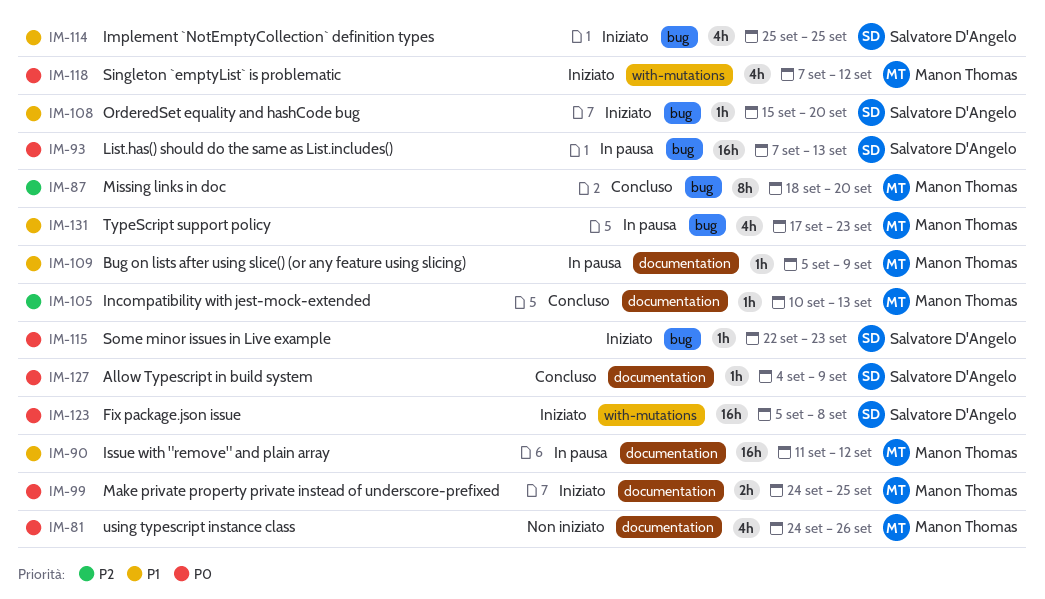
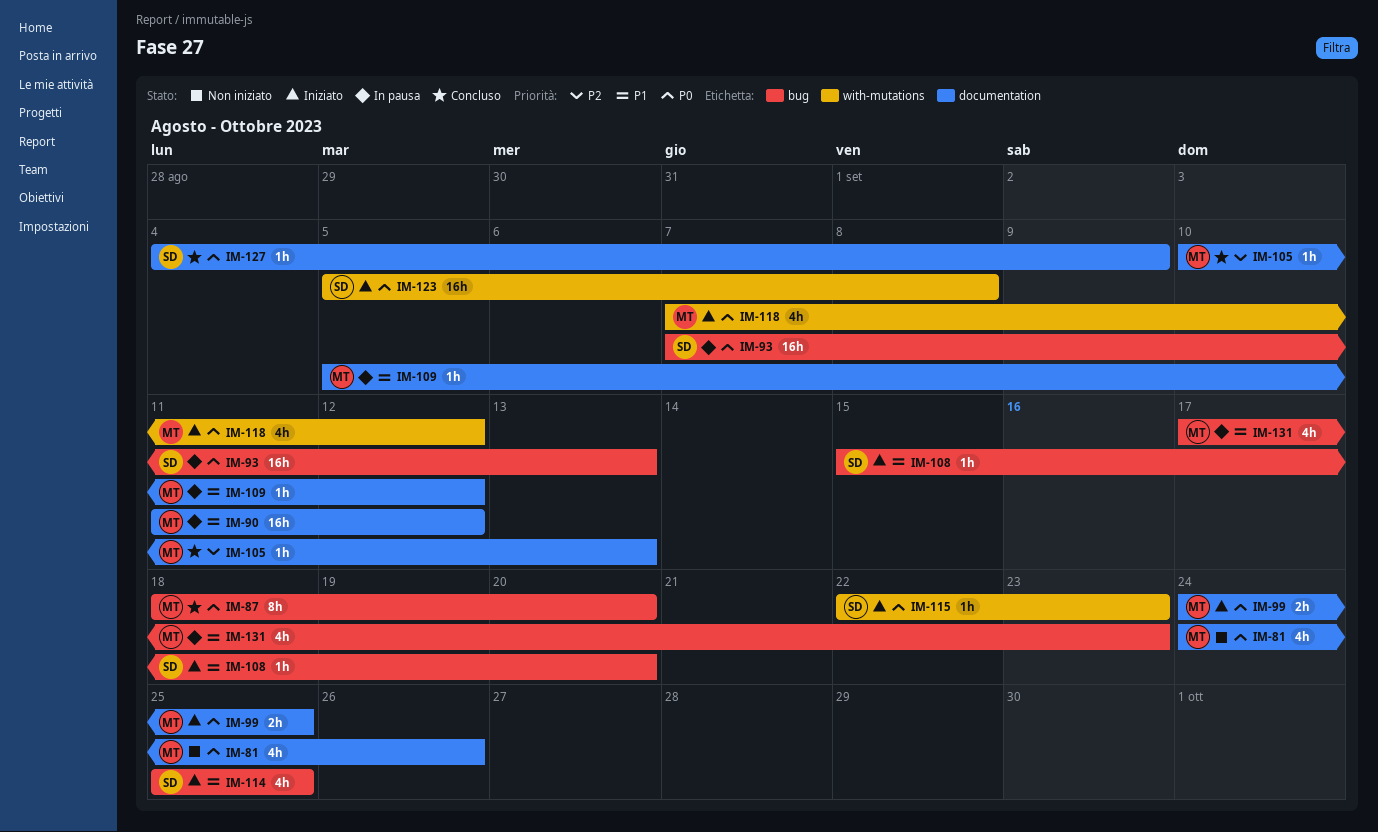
IM-87, priority: P2 -> P0
IM-109, due: Sep 9 -> Sep 12
IM-115, label: bug -> with-mutations

